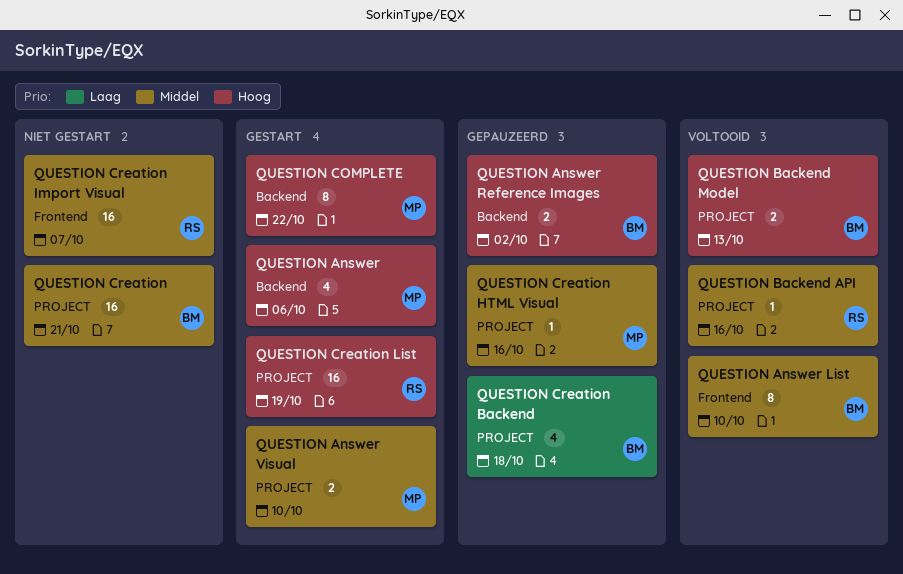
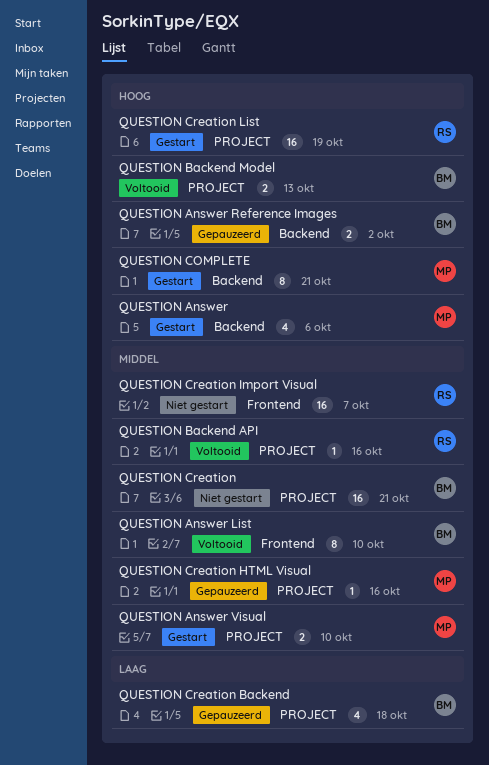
QUESTION COMPLETE, due: Oct 22 -> Oct 21

